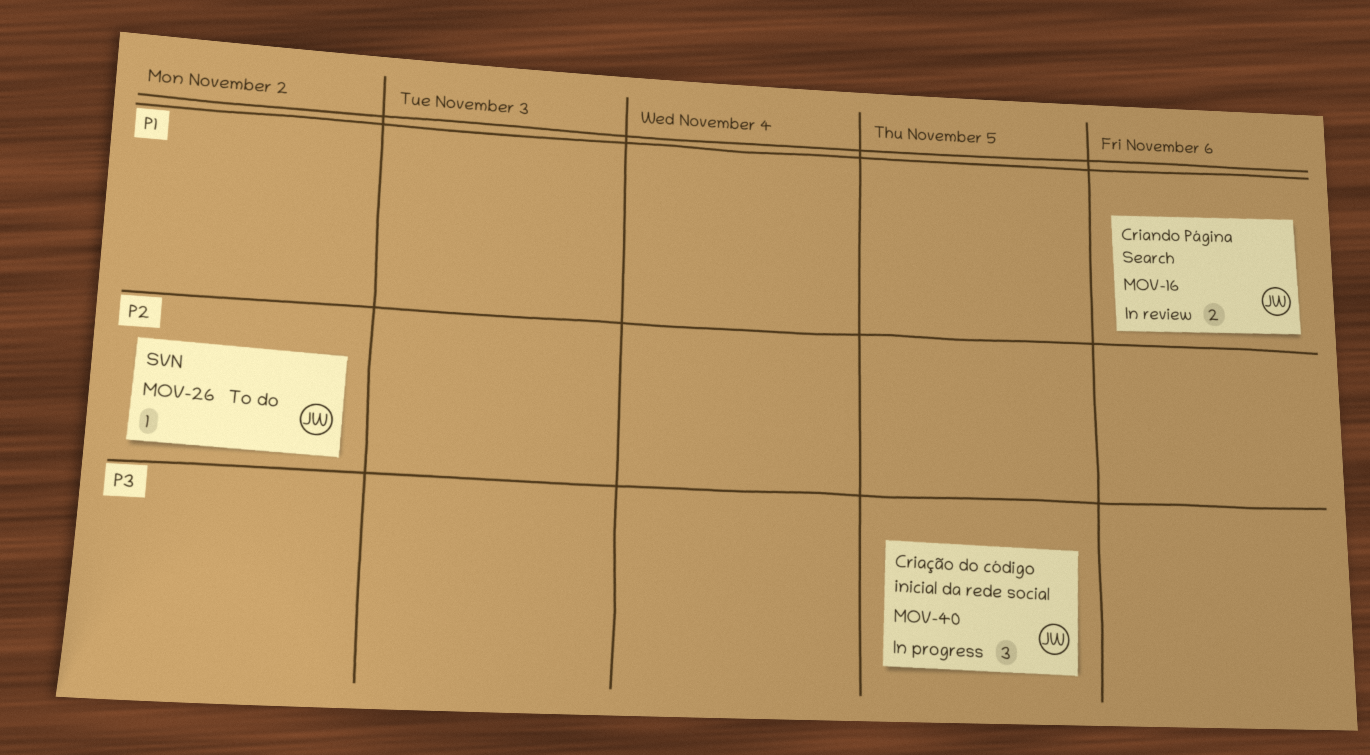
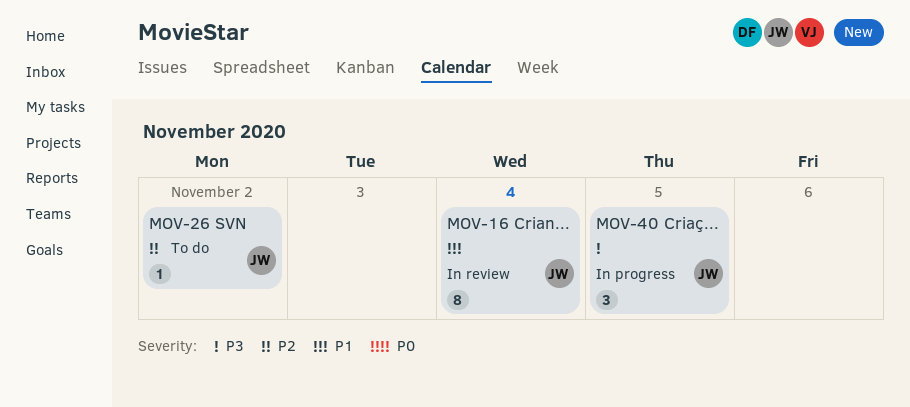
MOV-16, estimate: 2 -> 8
MOV-16, due: Nov 6 -> Nov 4

